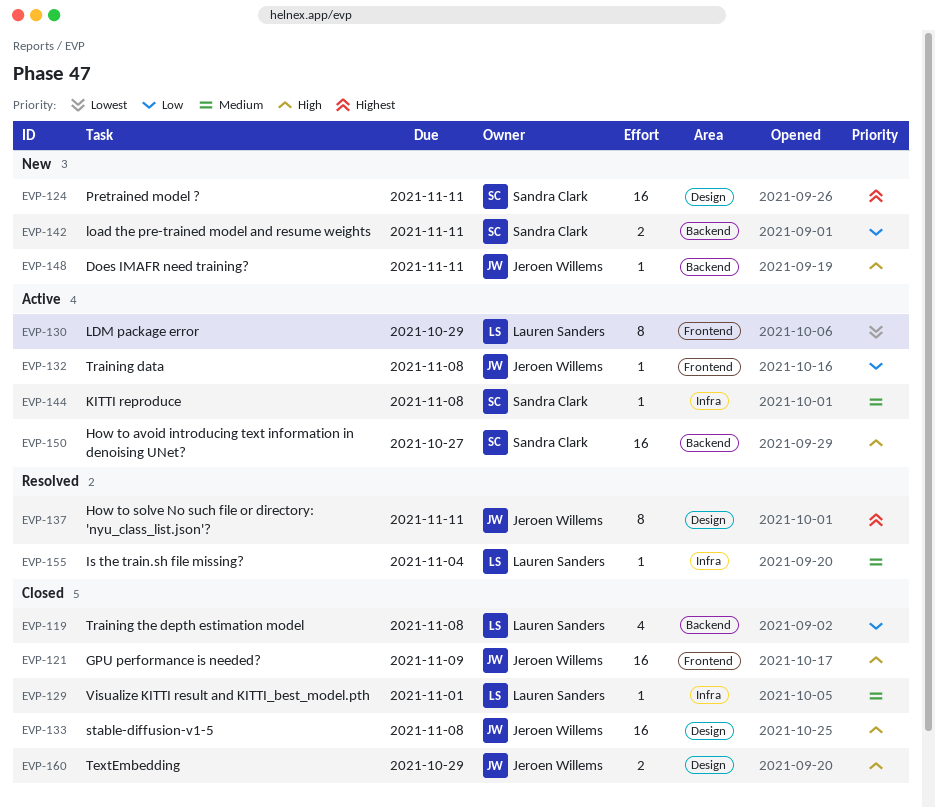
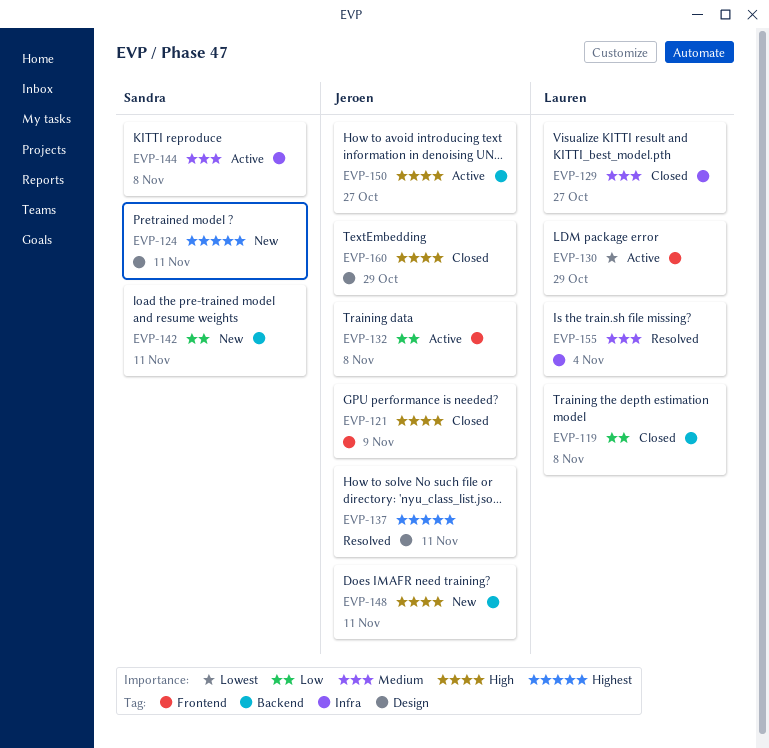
EVP-129, due: Nov 1 -> Oct 27
EVP-133: present -> none
EVP-150, owner: Sandra Clark -> Jeroen Willems

